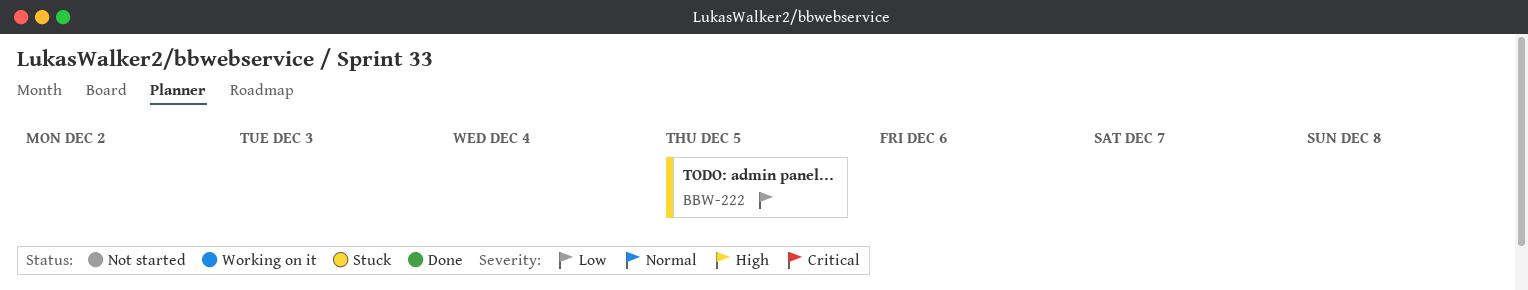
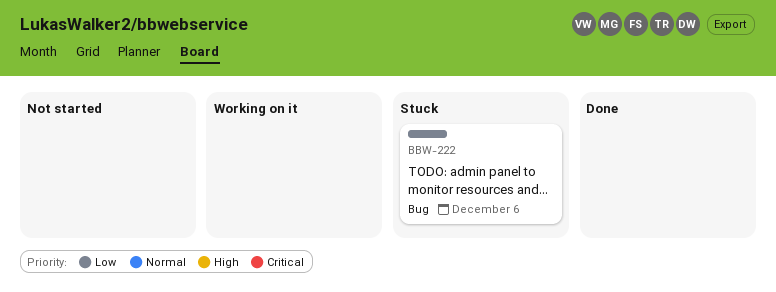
BBW-222, due: Dec 5 -> Dec 6

